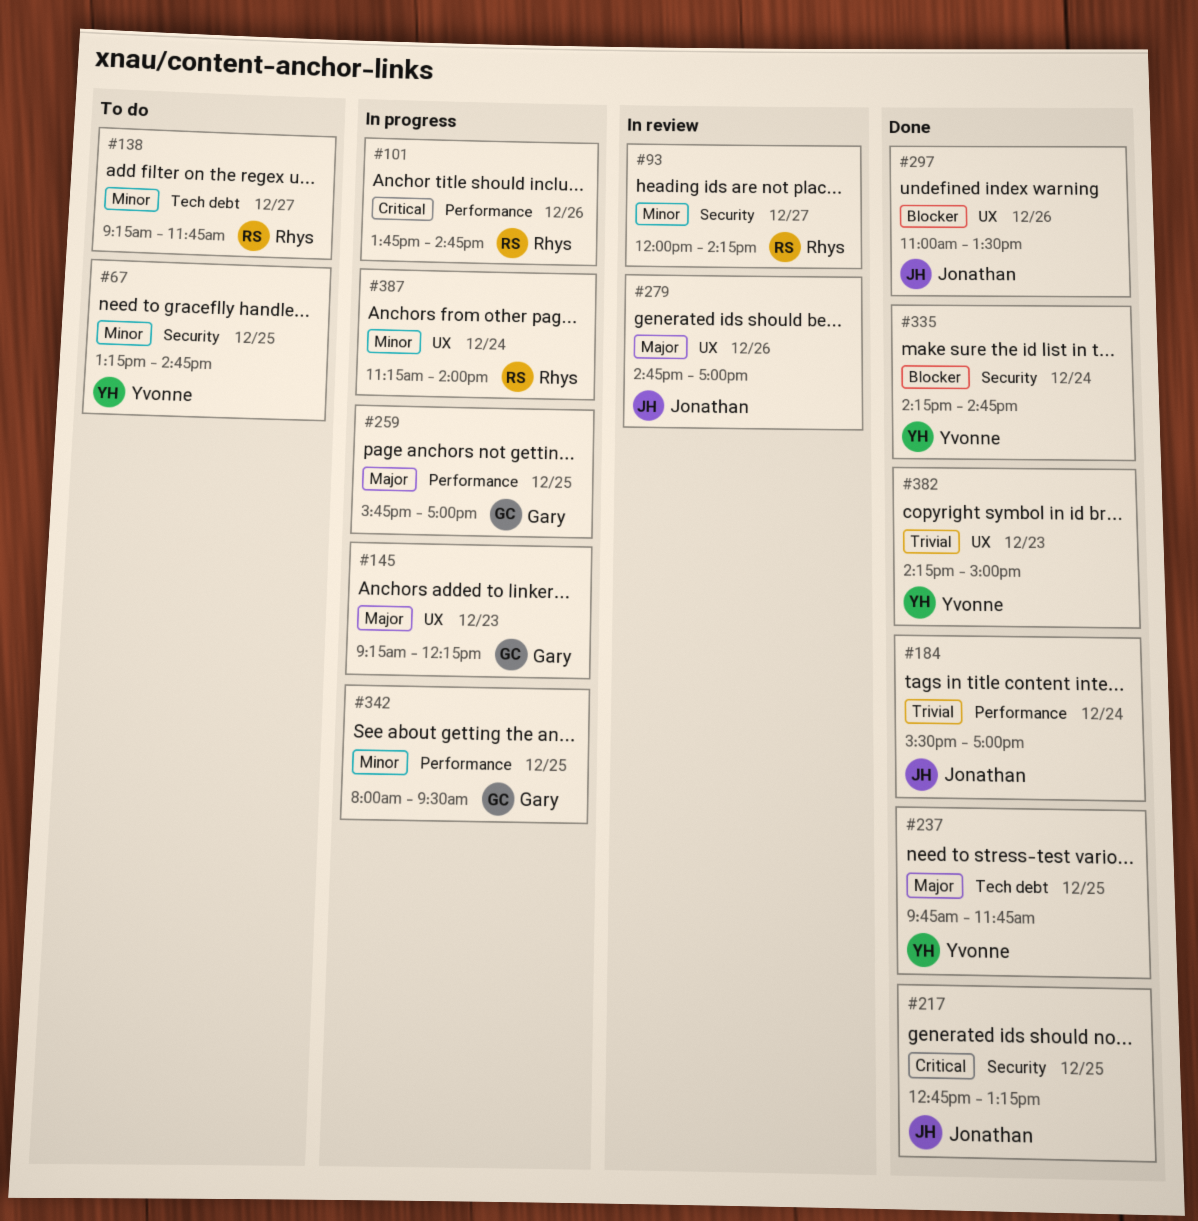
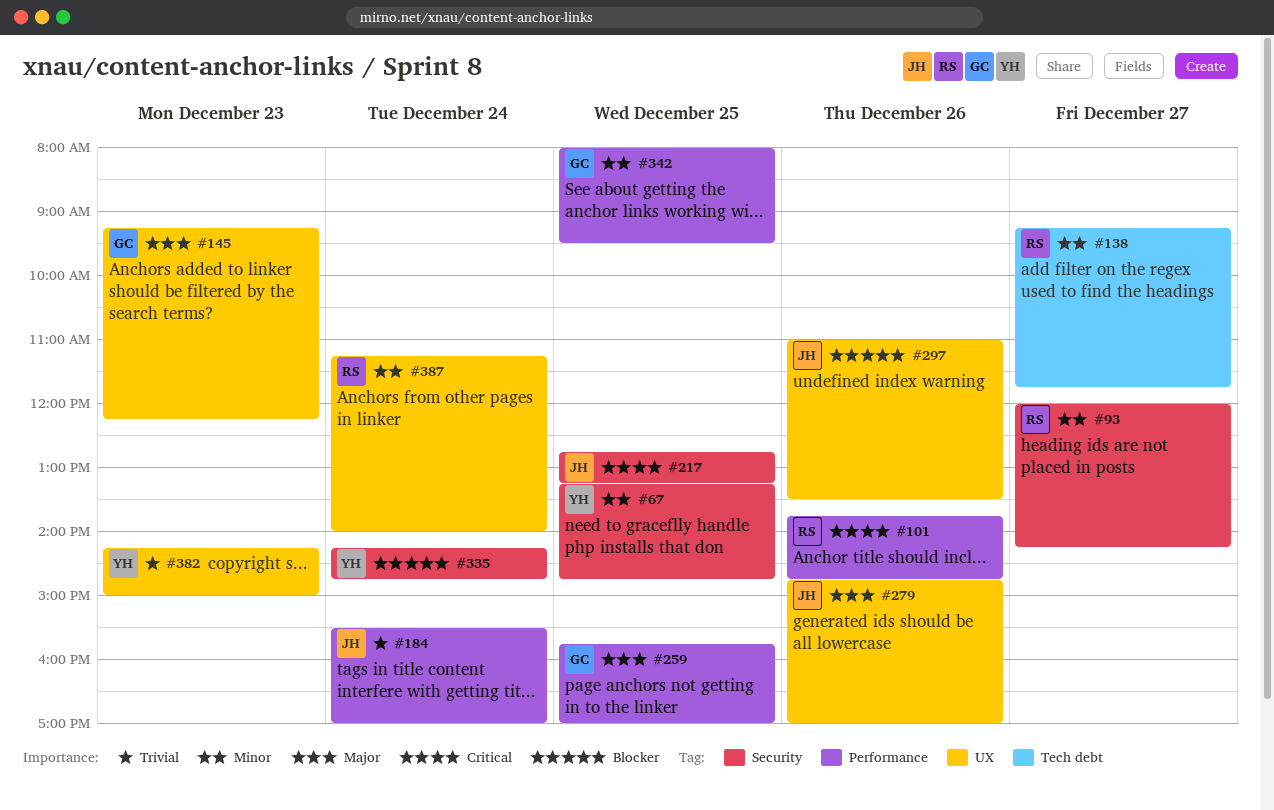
#237: present -> none

